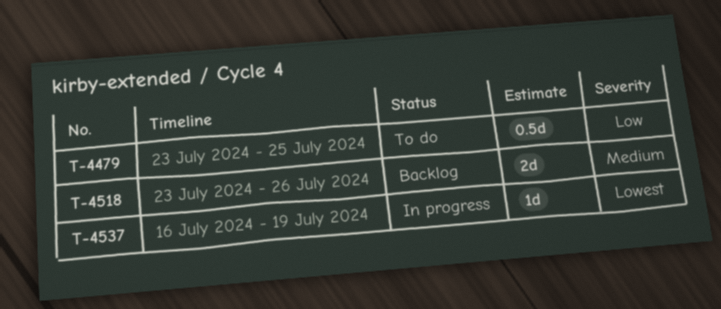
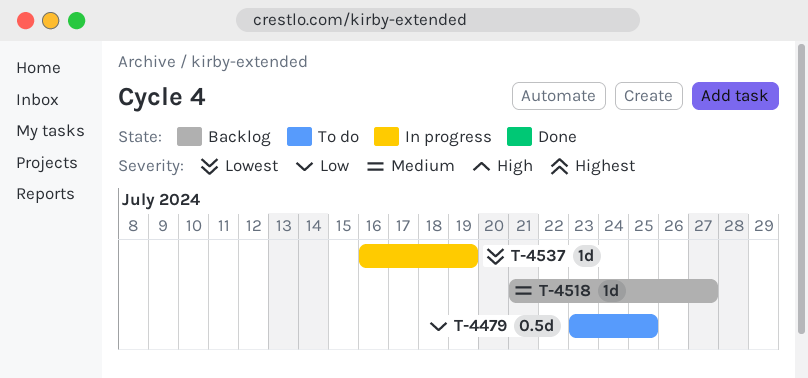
T-4518, estimate: 2d -> 1d
T-4518, start: Jul 23 -> Jul 21
T-4518, due: Jul 26 -> Jul 27

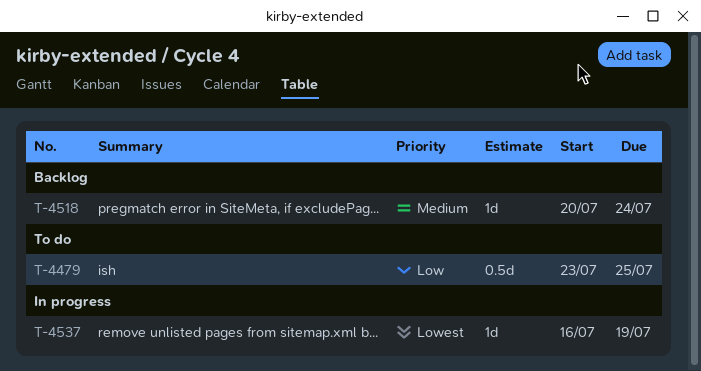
T-4518, start: Jul 21 -> Jul 20
T-4518, due: Jul 27 -> Jul 24

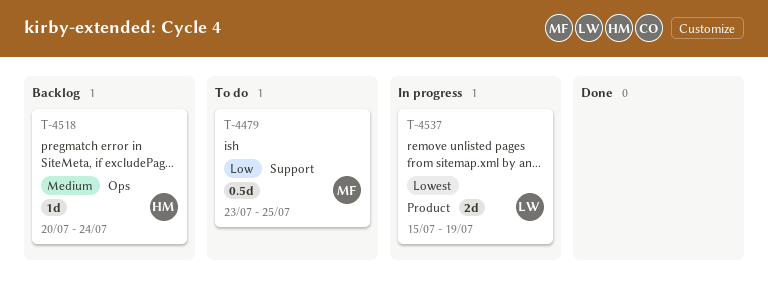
T-4537, estimate: 1d -> 2d
T-4537, start: Jul 16 -> Jul 15

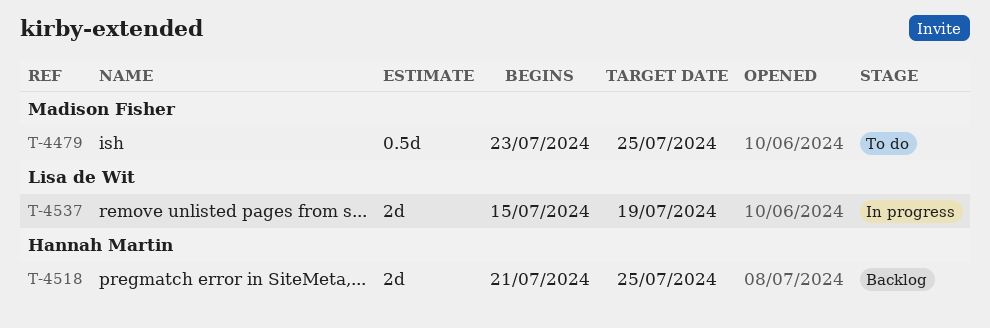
T-4518, estimate: 1d -> 2d
T-4518, start: Jul 20 -> Jul 21
T-4518, due: Jul 24 -> Jul 25

